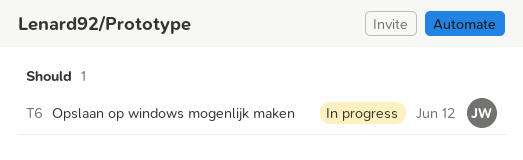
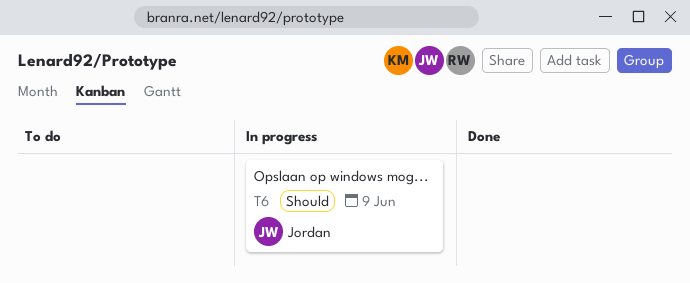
T6, due: Jun 12 -> Jun 9

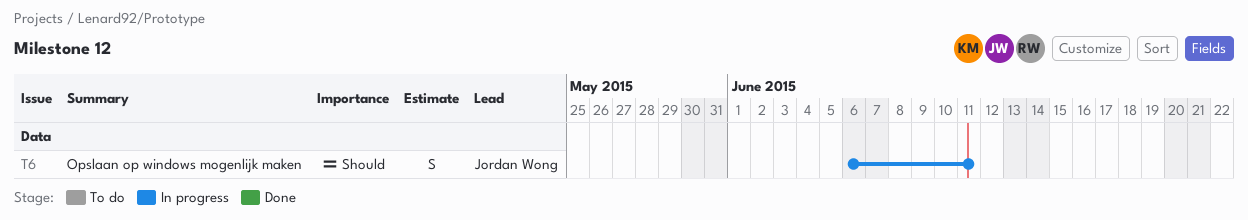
T6, due: Jun 9 -> Jun 11

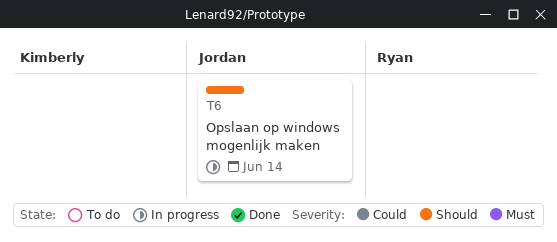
T6, due: Jun 11 -> Jun 14

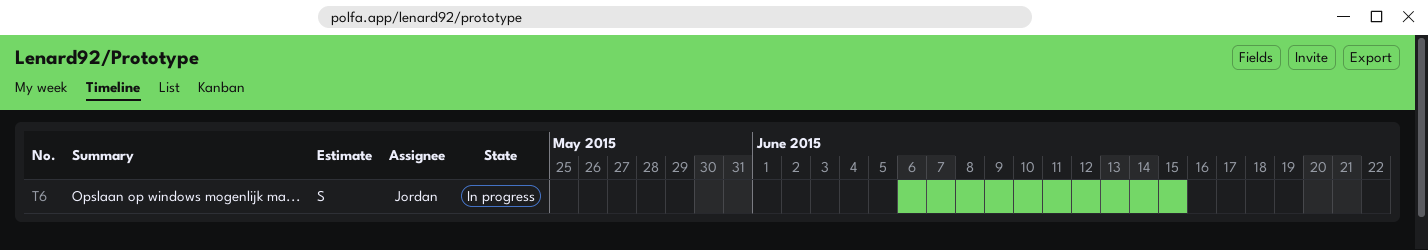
T6, due: Jun 14 -> Jun 15

